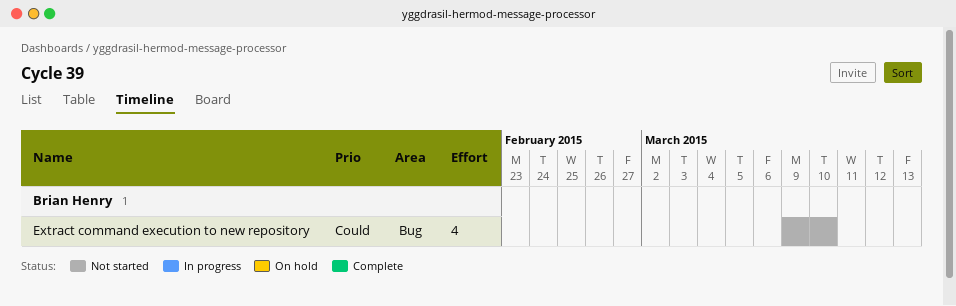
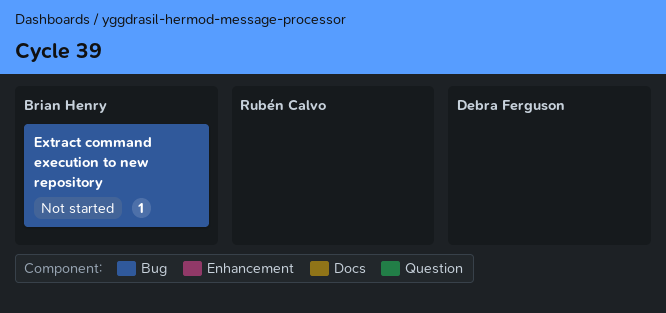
Extract command execution to new repository, estimate: 4 -> 1

